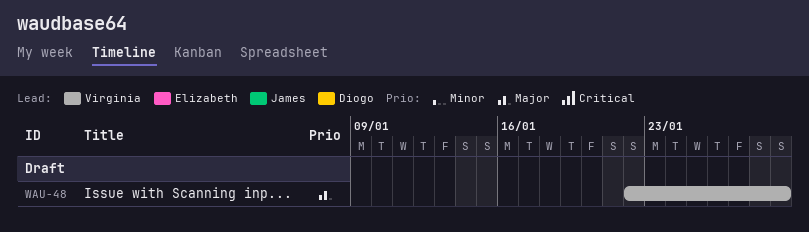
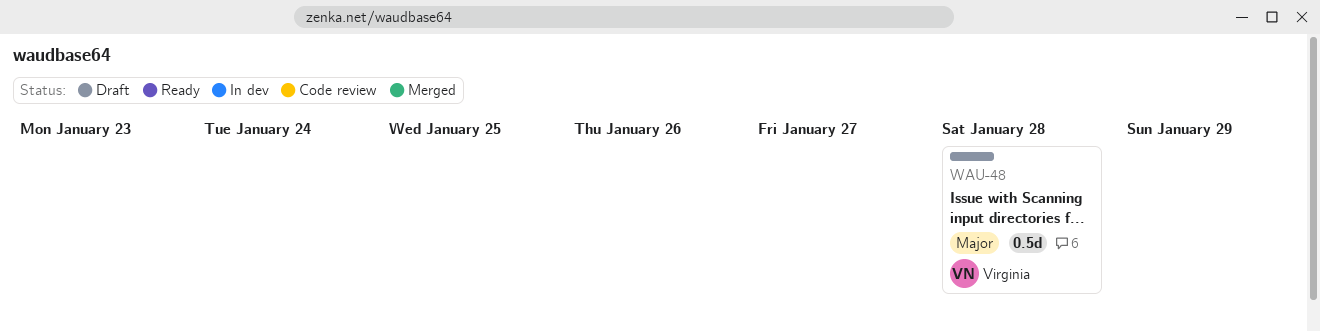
WAU-48, due: Jan 29 -> Jan 28

